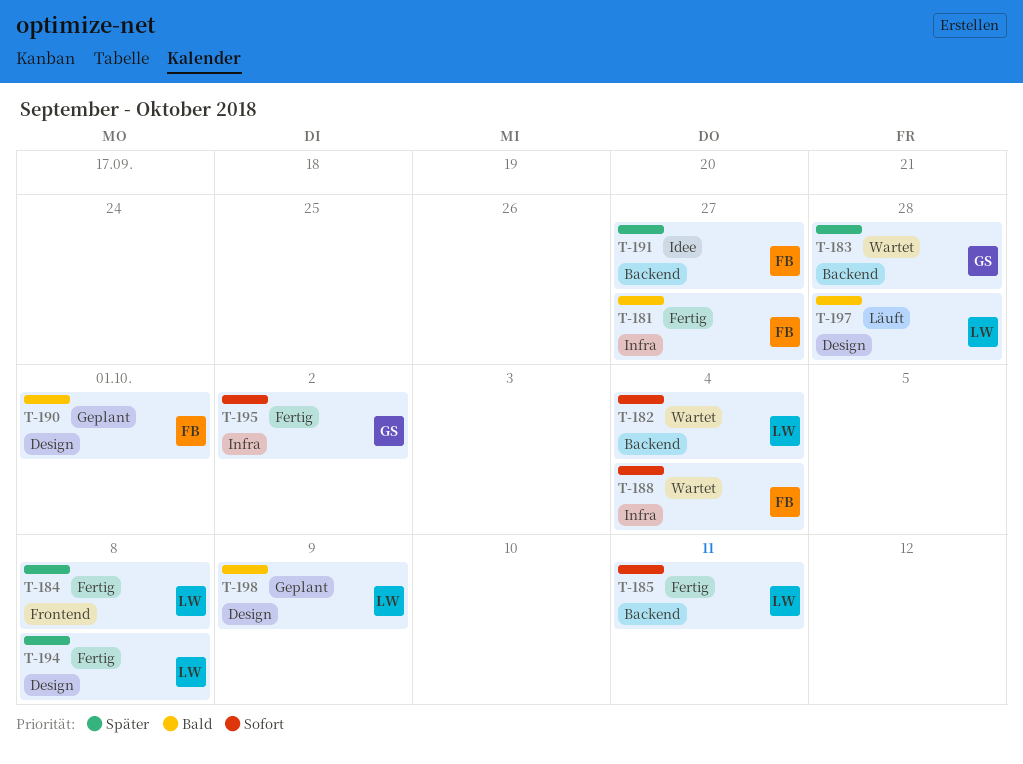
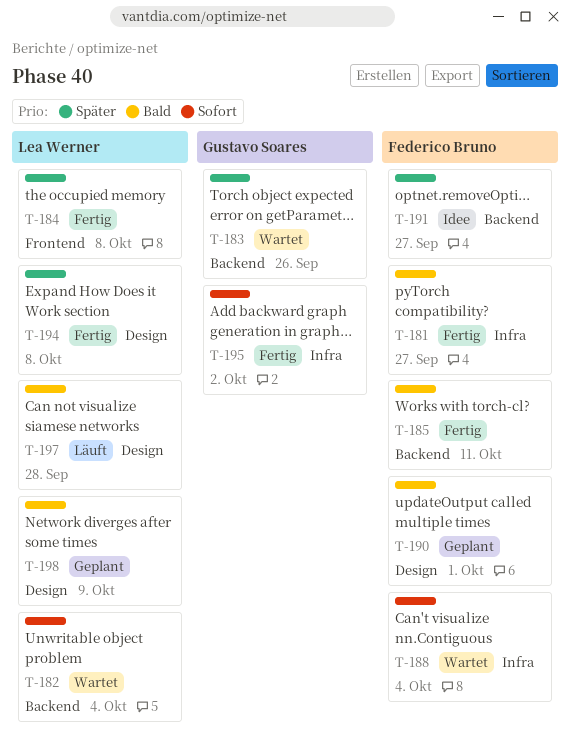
T-183, due: Sep 28 -> Sep 26
T-185, owner: Lea Werner -> Federico Bruno
T-185, priority: Sofort -> Bald

